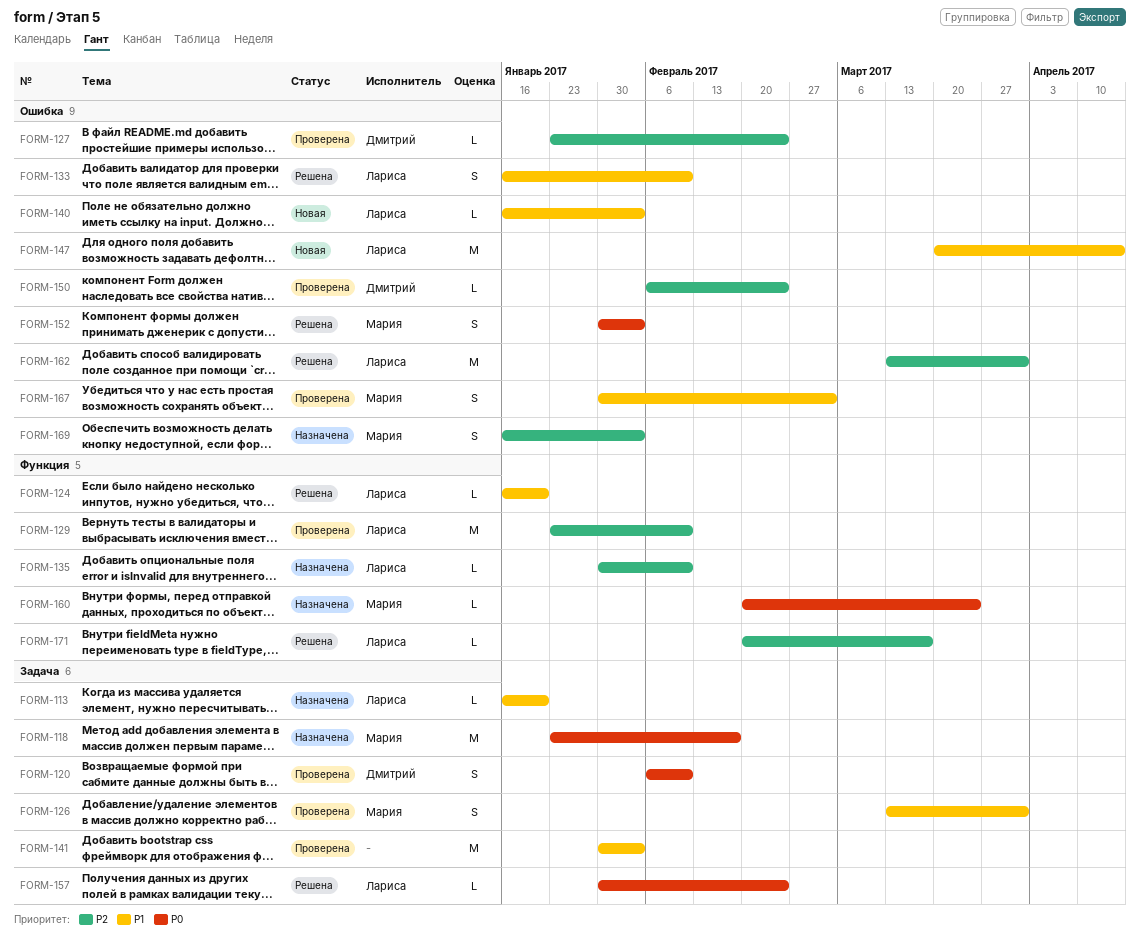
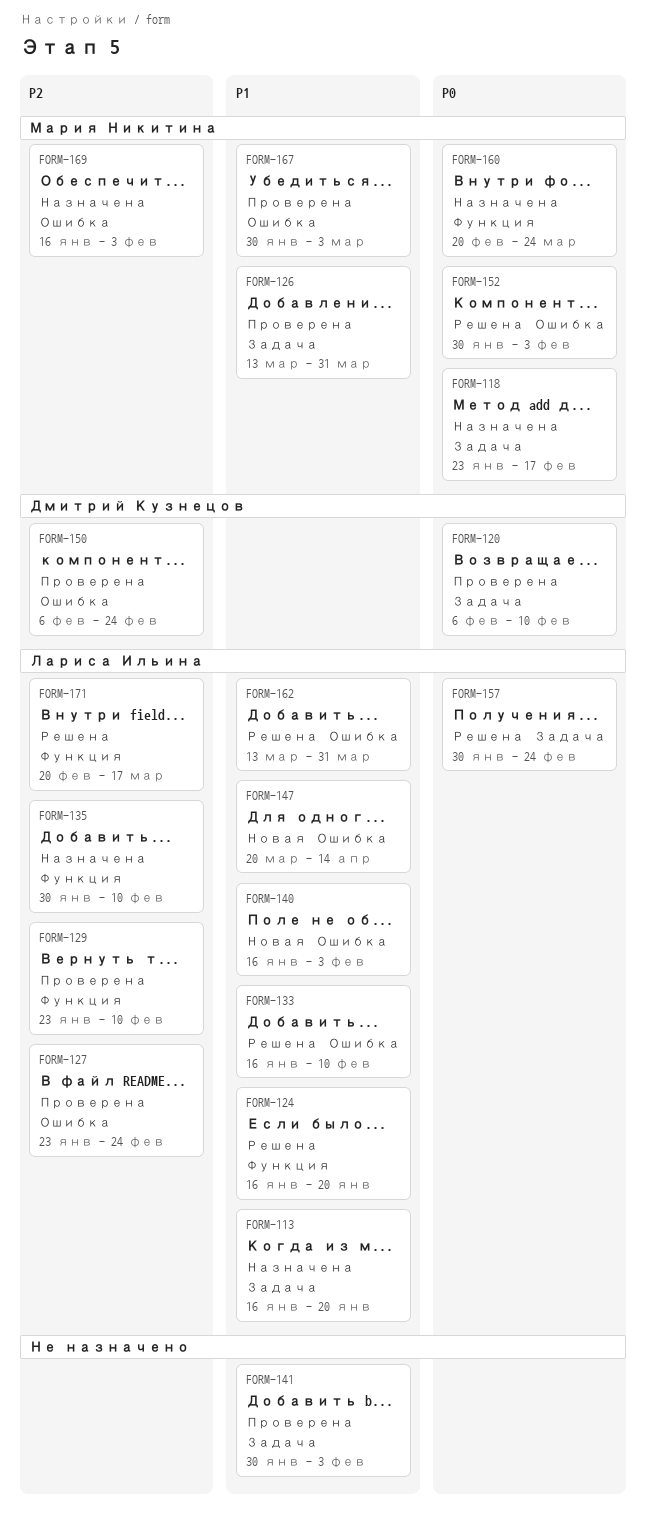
FORM-127, owner: Дмитрий Кузнецов -> Лариса Ильина
FORM-162, priority: P2 -> P1

